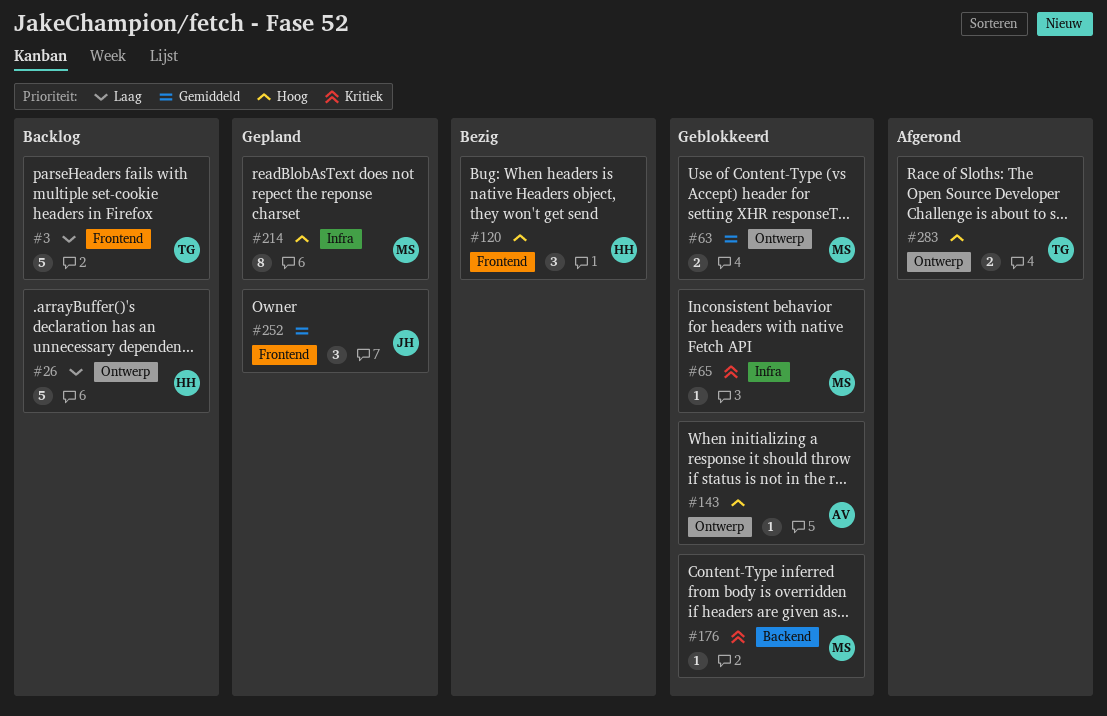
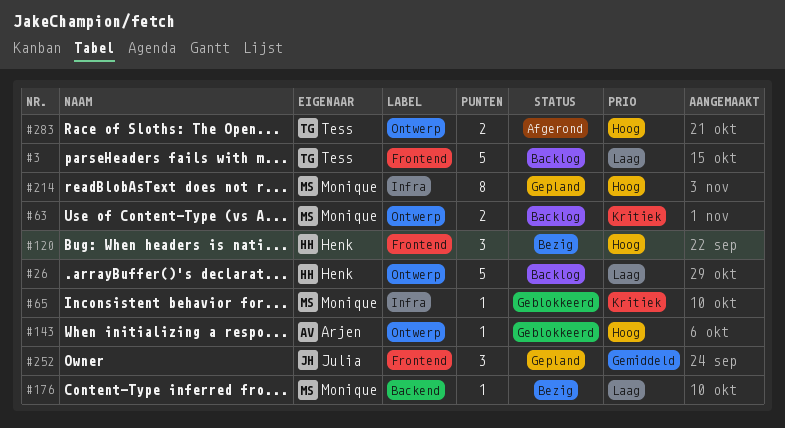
#63, status: Geblokkeerd -> Backlog
#63, priority: Gemiddeld -> Kritiek
#176, status: Geblokkeerd -> Bezig
#176, priority: Kritiek -> Laag

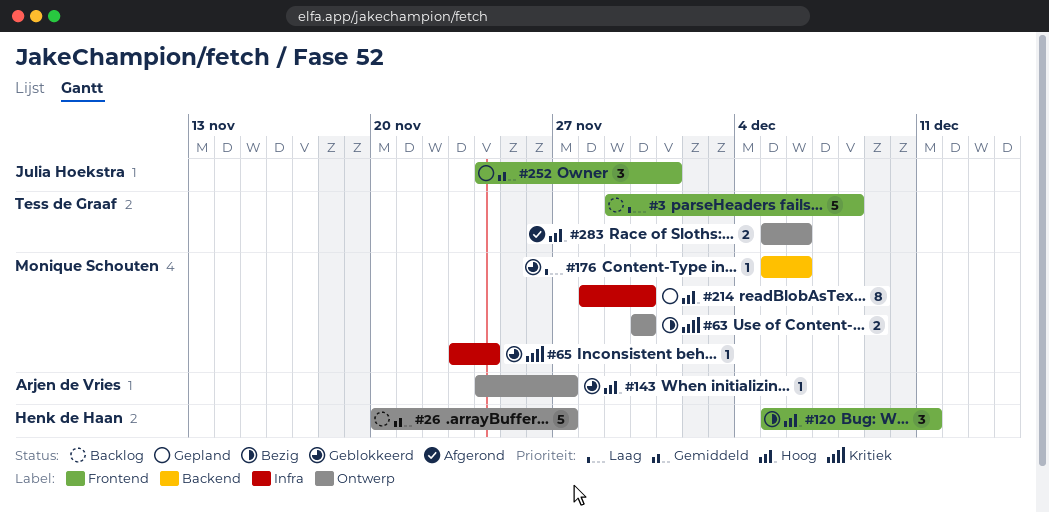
#26, priority: Laag -> Gemiddeld
#63, status: Backlog -> Bezig
#176, status: Bezig -> Geblokkeerd

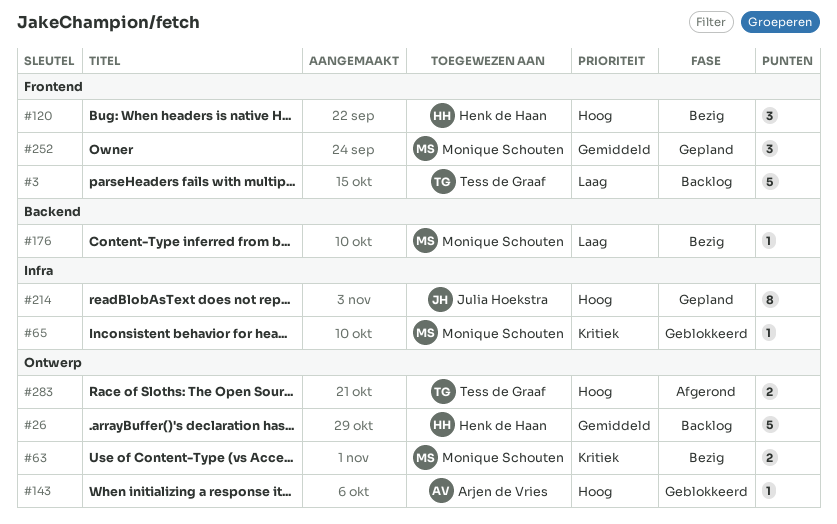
#176, status: Geblokkeerd -> Bezig
#214, owner: Monique Schouten -> Julia Hoekstra
#252, owner: Julia Hoekstra -> Monique Schouten

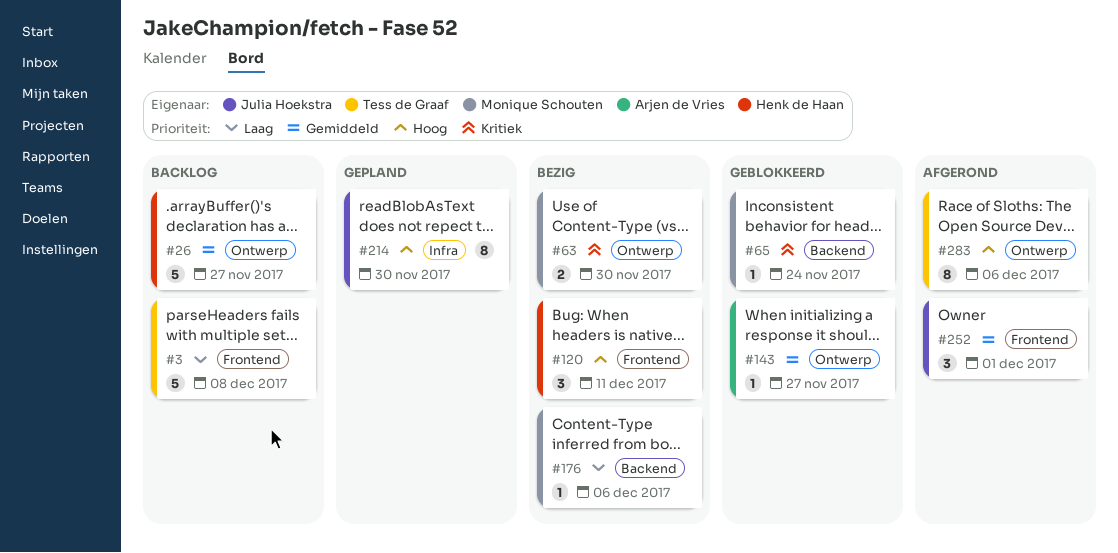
#65, label: Infra -> Backend
#143, priority: Hoog -> Gemiddeld
#252, status: Gepland -> Afgerond
#252, owner: Monique Schouten -> Julia Hoekstra
#283, estimate: 2 -> 8

